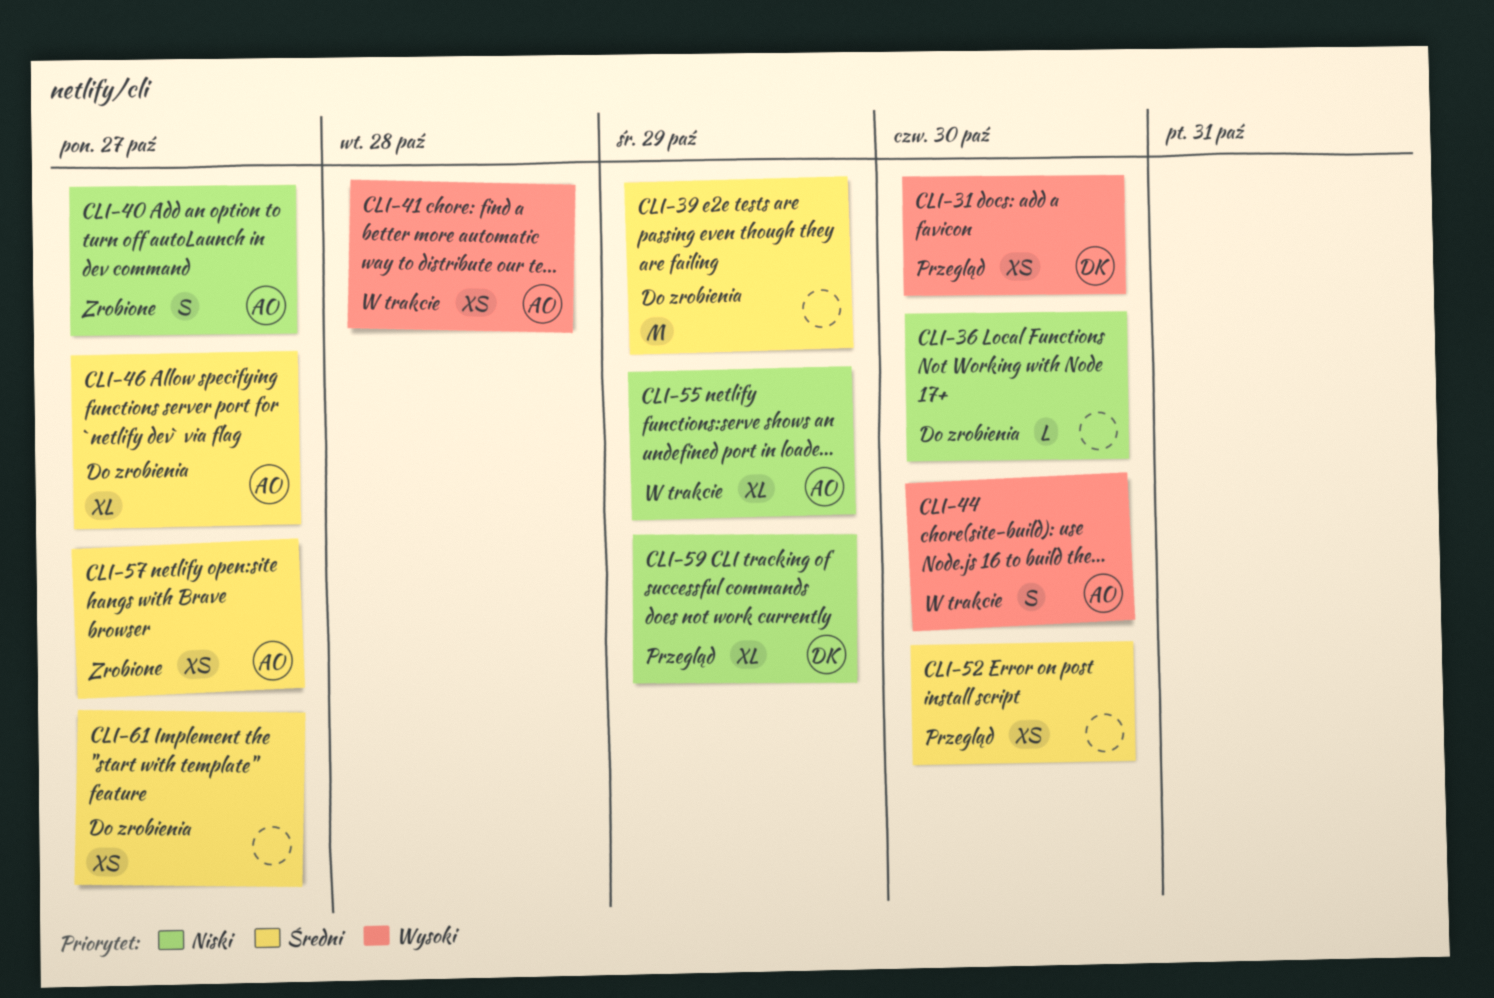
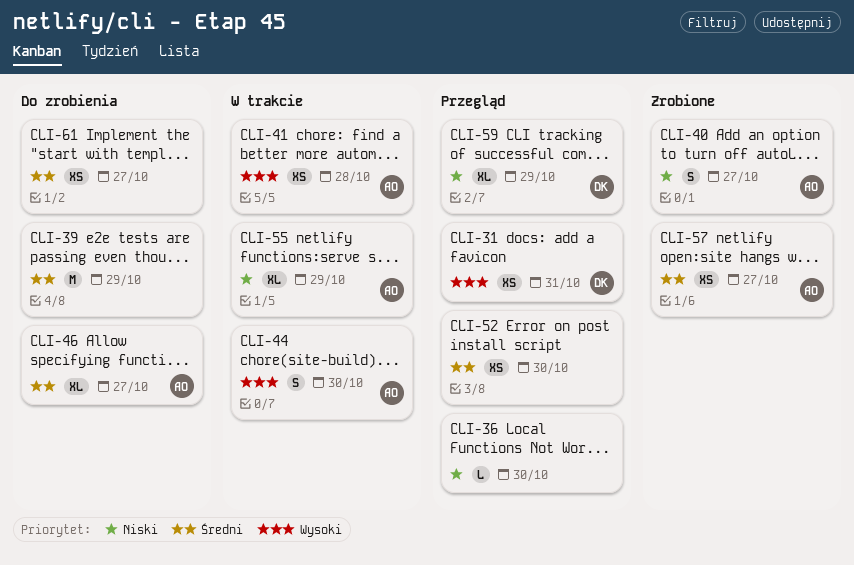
CLI-31, due: Oct 30 -> Oct 31
CLI-36, status: Do zrobienia -> Przegląd

